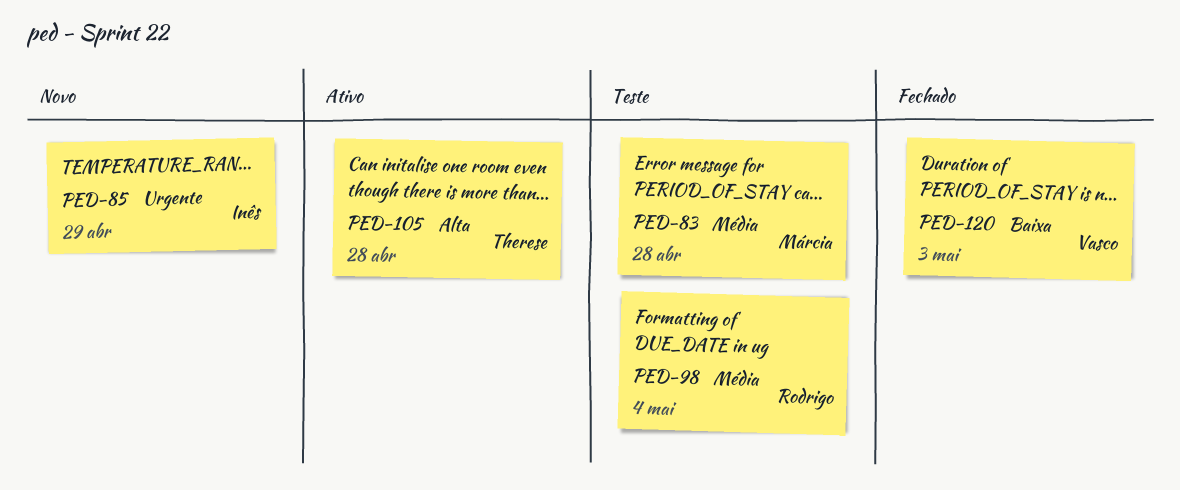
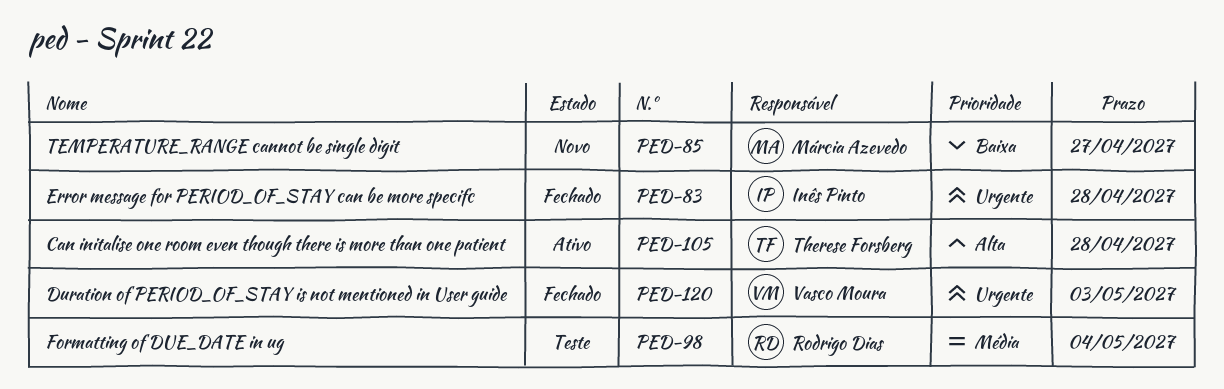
PED-83, status: Teste -> Fechado
PED-83, owner: Márcia Azevedo -> Inês Pinto
PED-83, priority: Média -> Urgente
PED-85, owner: Inês Pinto -> Márcia Azevedo
PED-85, priority: Urgente -> Baixa
PED-85, due: Apr 29 -> Apr 27
PED-120, priority: Baixa -> Urgente

